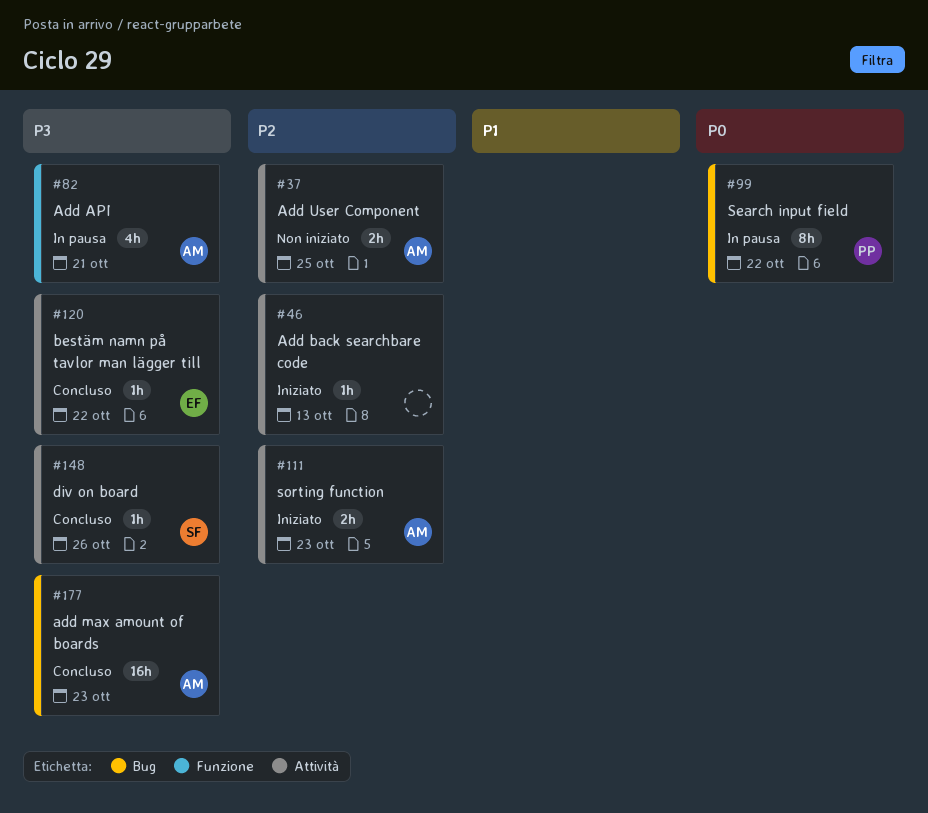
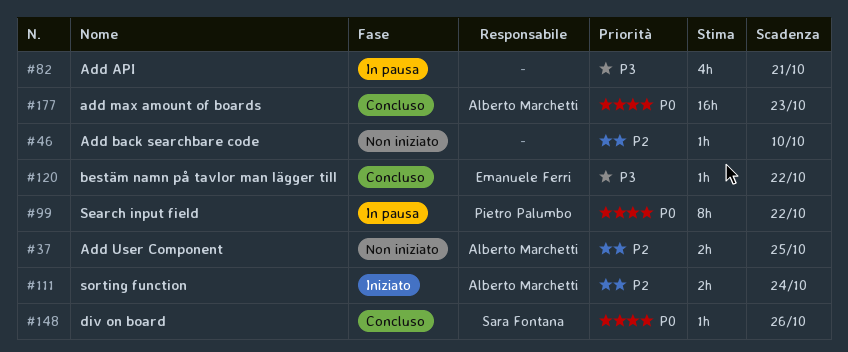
#46, status: Iniziato -> Non iniziato
#46, due: Oct 13 -> Oct 10
#82, owner: Alberto Marchetti -> none
#111, due: Oct 23 -> Oct 24
#148, priority: P3 -> P0
#177, priority: P3 -> P0

